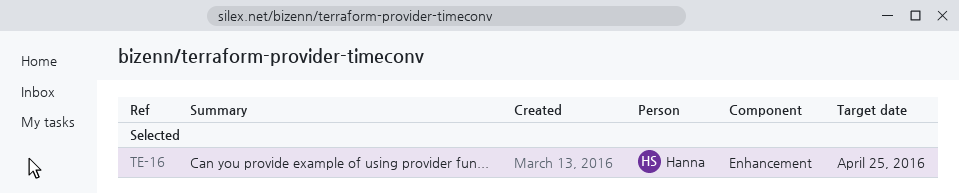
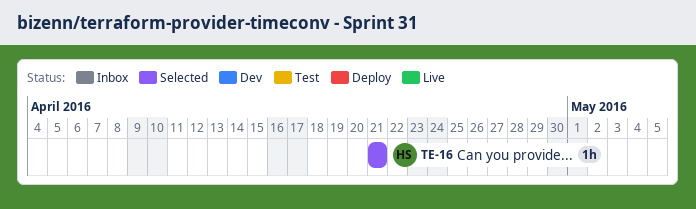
TE-16, due: Apr 25 -> Apr 21

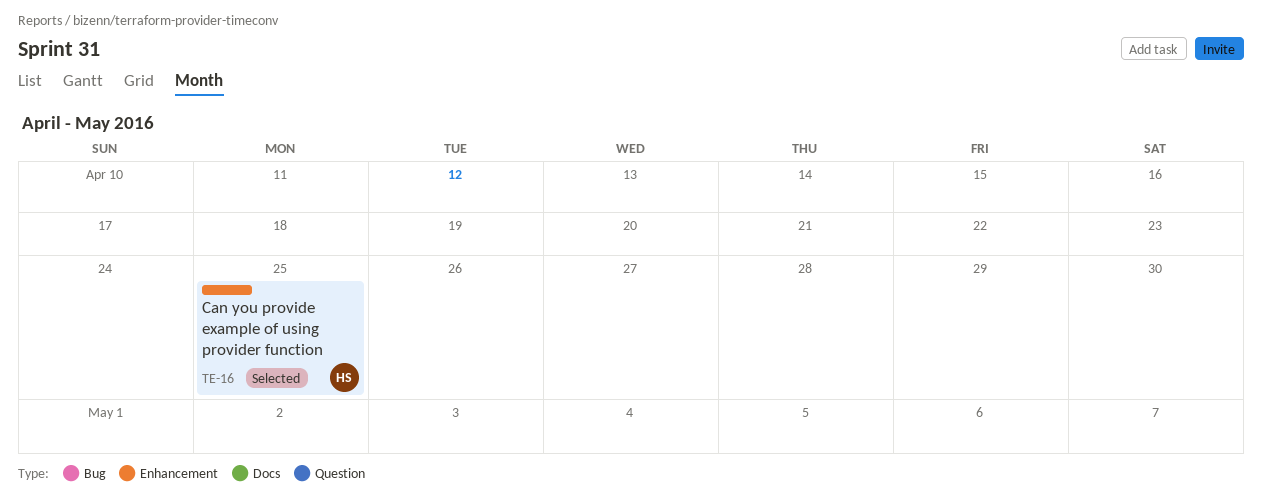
TE-16, due: Apr 21 -> Apr 25

